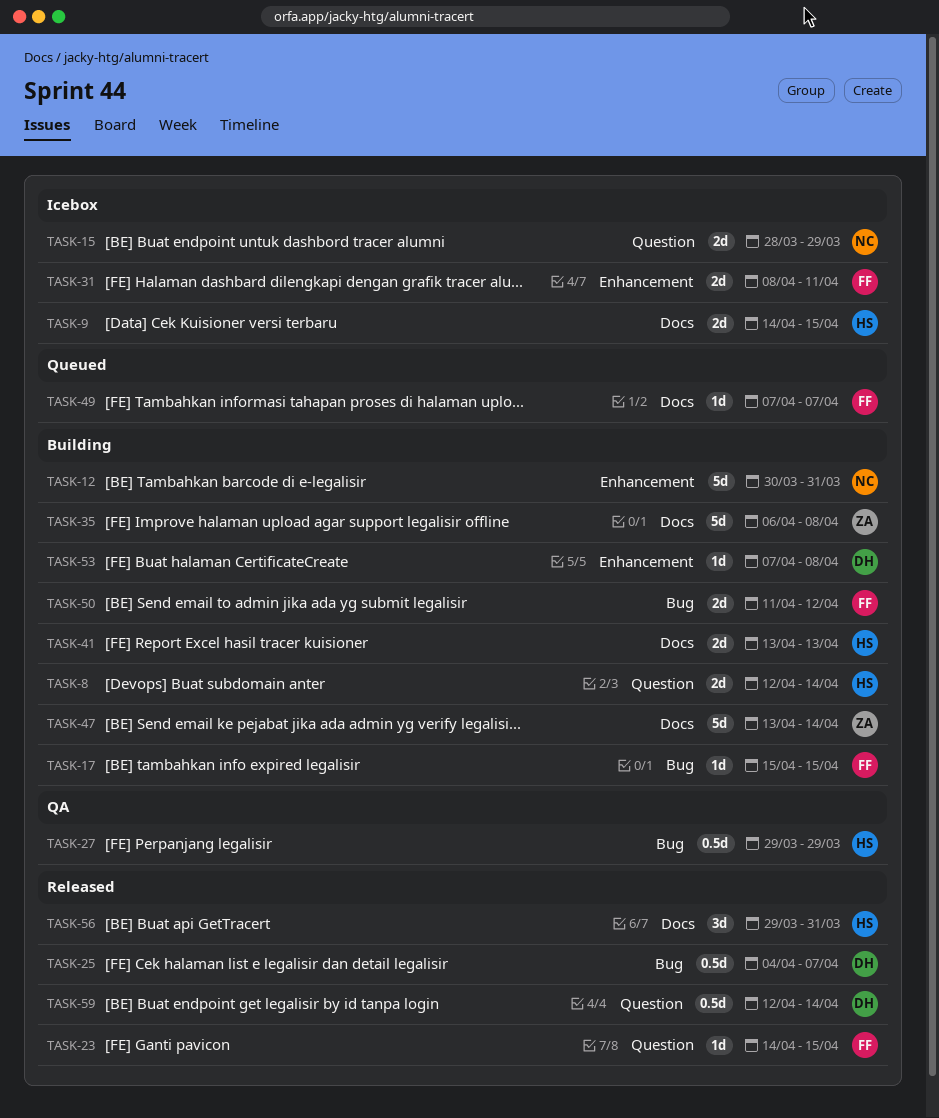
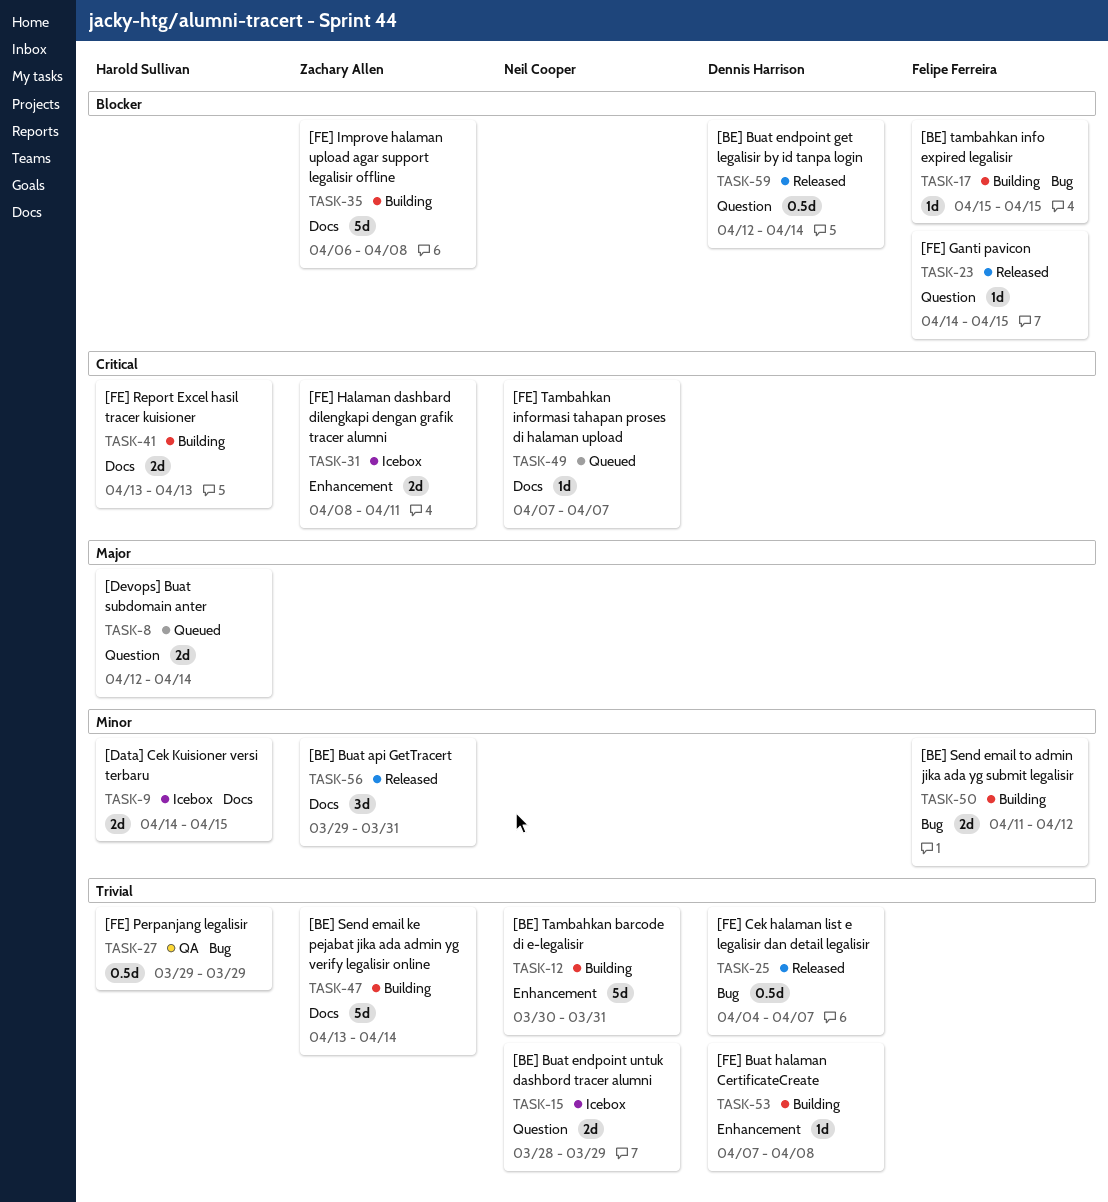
TASK-8, status: Building -> Queued
TASK-31, owner: Felipe Ferreira -> Zachary Allen
TASK-49, owner: Felipe Ferreira -> Neil Cooper
TASK-56, owner: Harold Sullivan -> Zachary Allen

